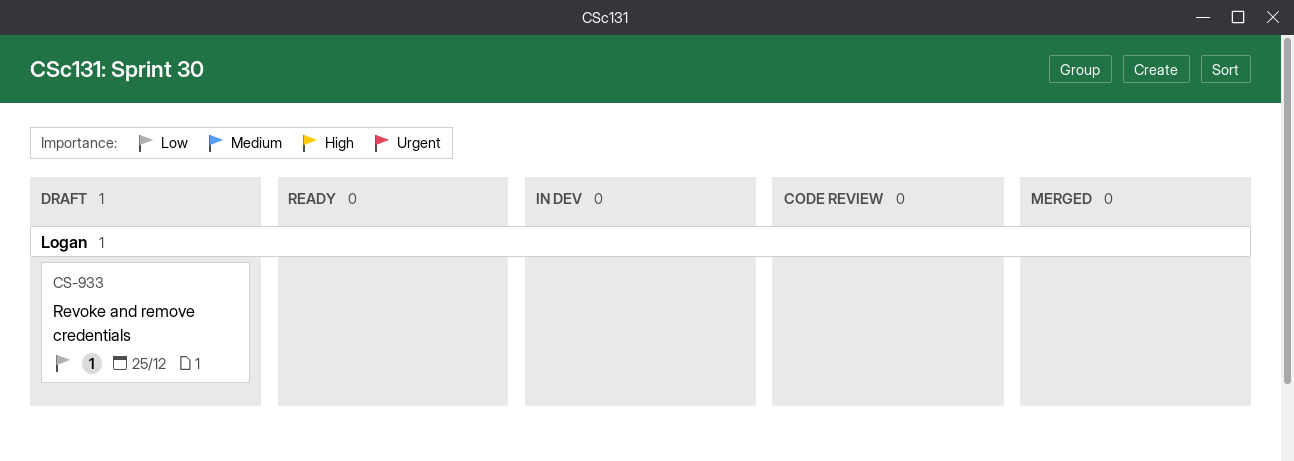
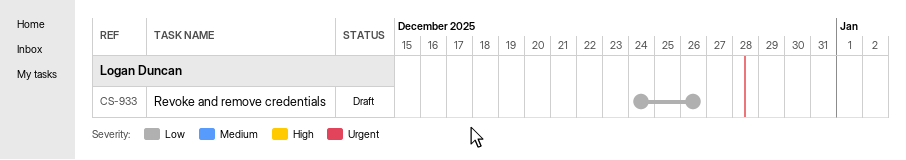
CS-933, due: Dec 25 -> Dec 26

